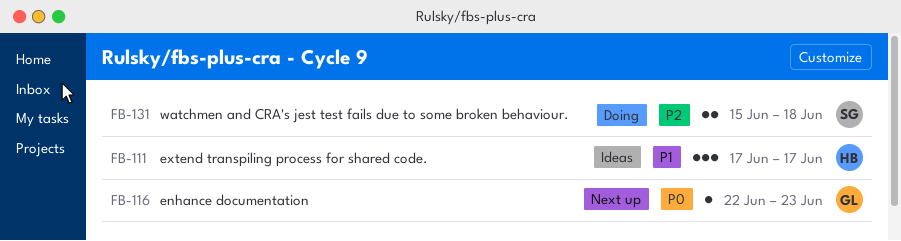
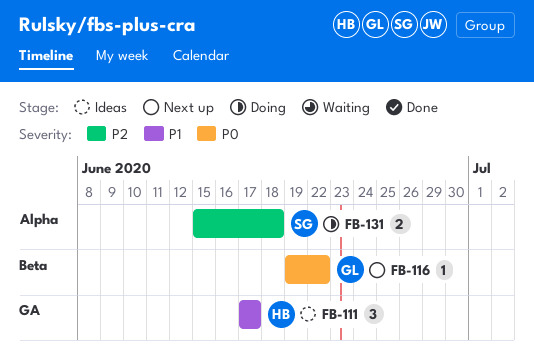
FB-116, start: Jun 22 -> Jun 19
FB-116, due: Jun 23 -> Jun 22

